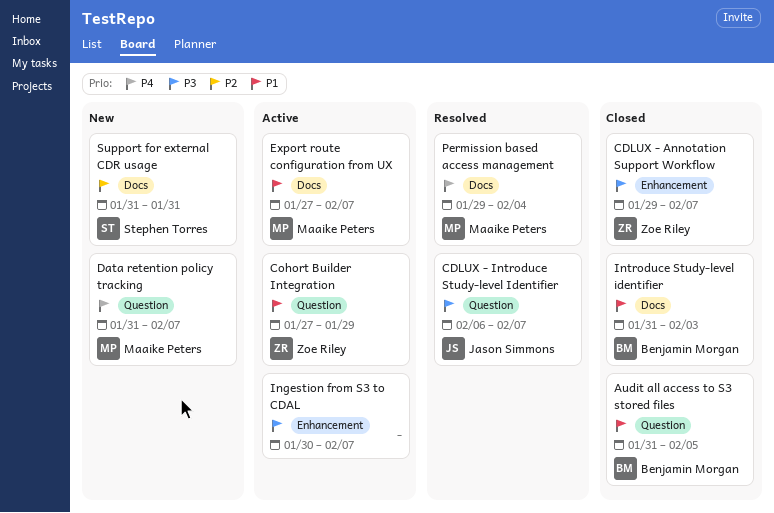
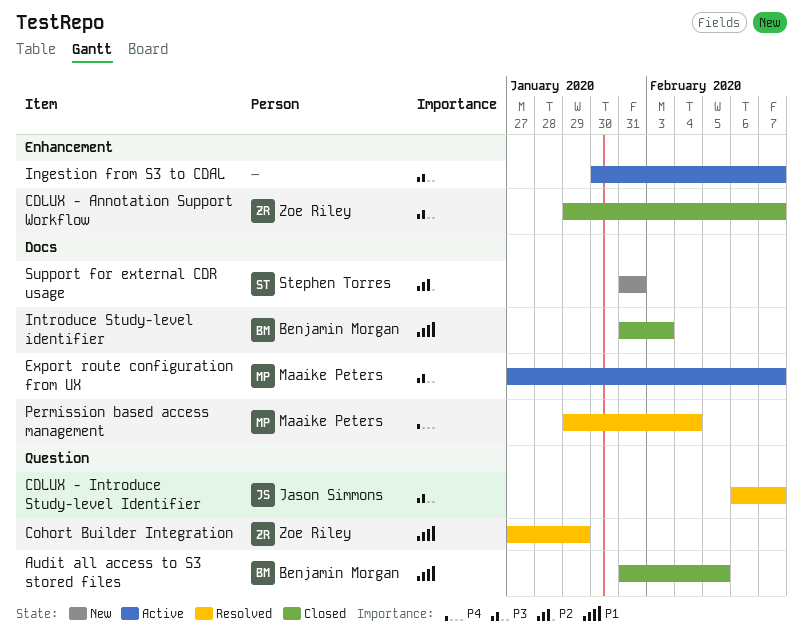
Cohort Builder Integration, status: Active -> Resolved
Data retention policy tracking: present -> none
Export route configuration from UX, priority: P1 -> P3

